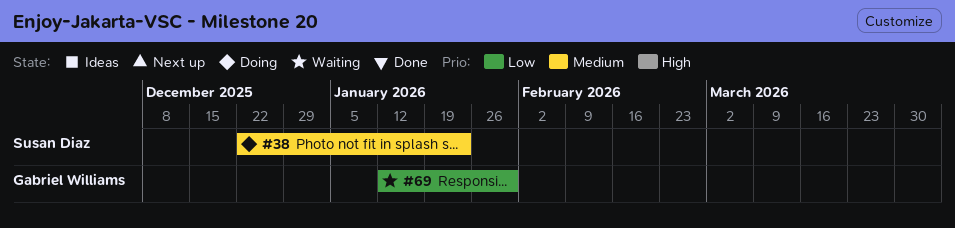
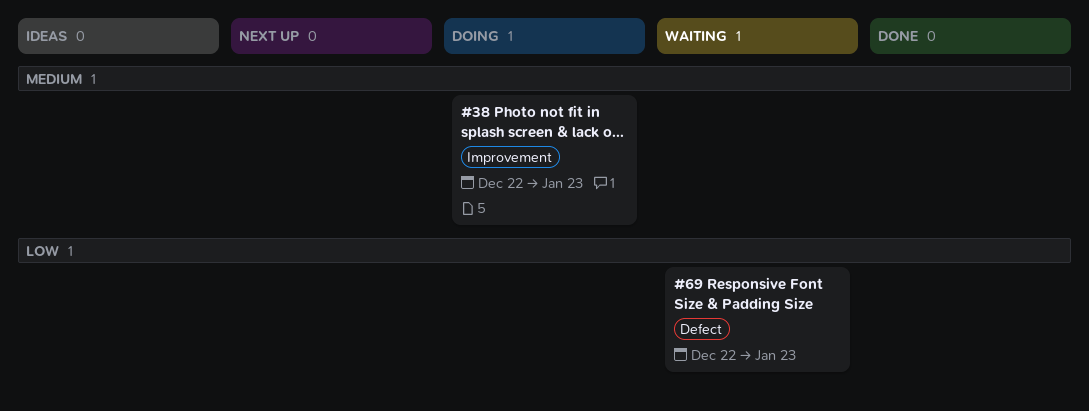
#69, start: Jan 12 -> Dec 22
#69, due: Jan 30 -> Jan 23

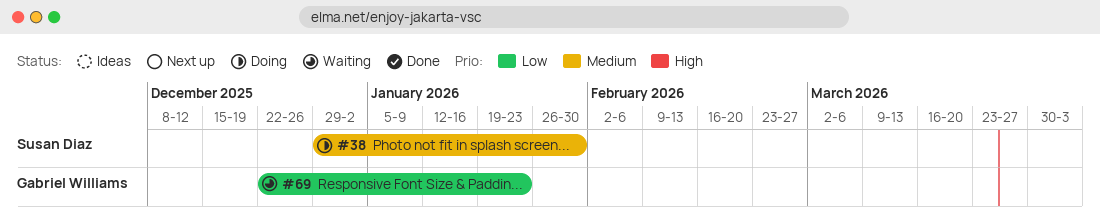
#38, start: Dec 22 -> Dec 29
#38, due: Jan 23 -> Jan 30

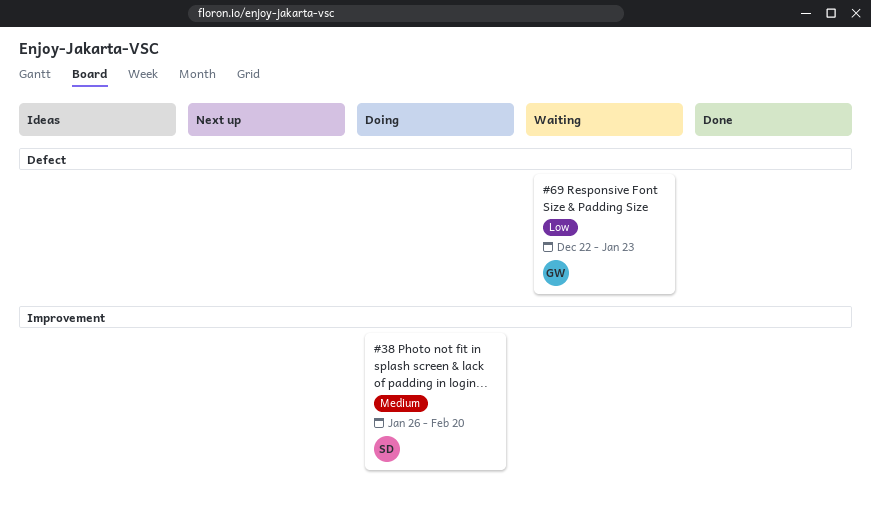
#38, start: Dec 29 -> Jan 26
#38, due: Jan 30 -> Feb 20

